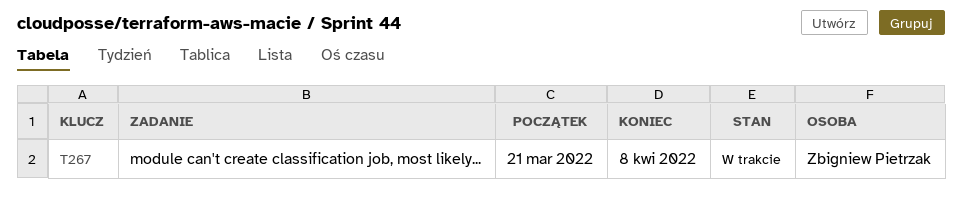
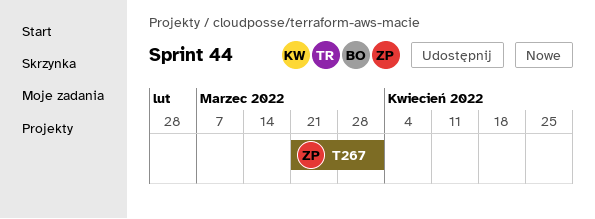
T267, due: Apr 8 -> Apr 1

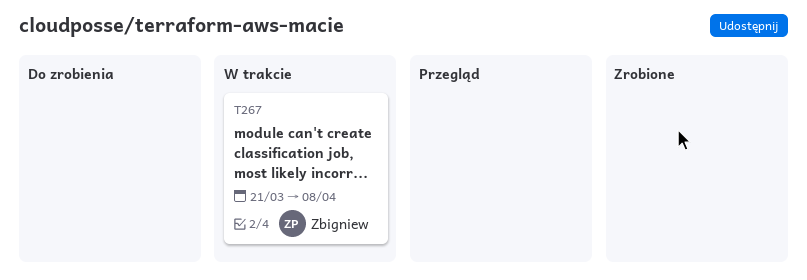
T267, due: Apr 1 -> Apr 8

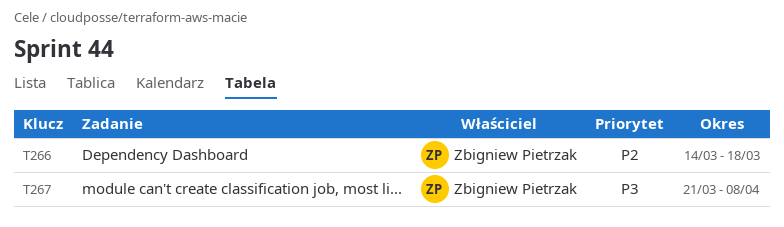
T266: none -> present

